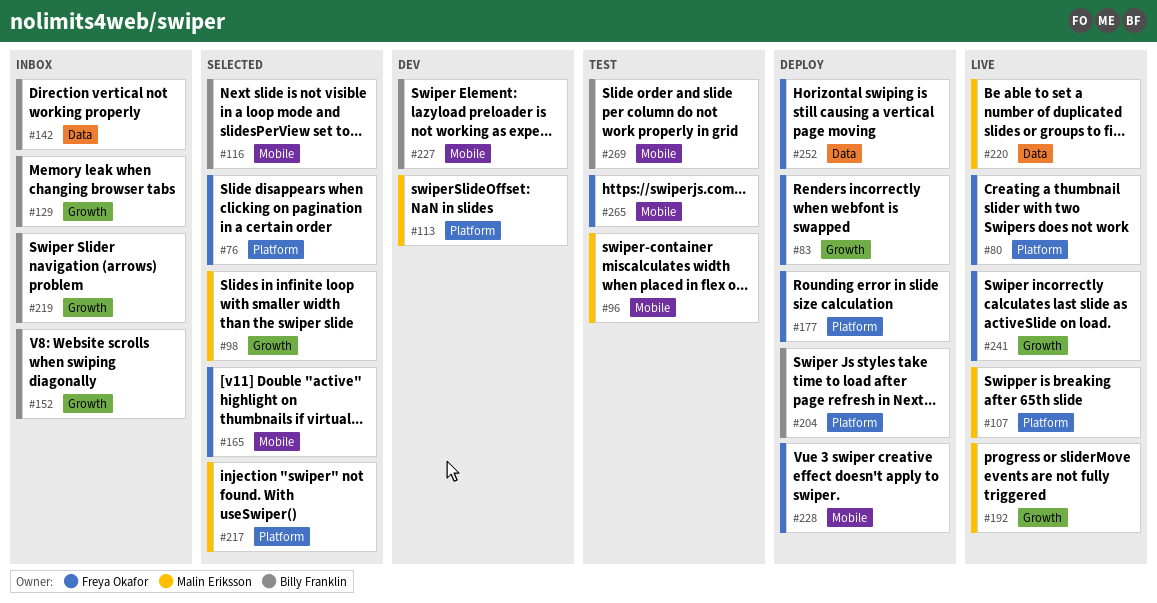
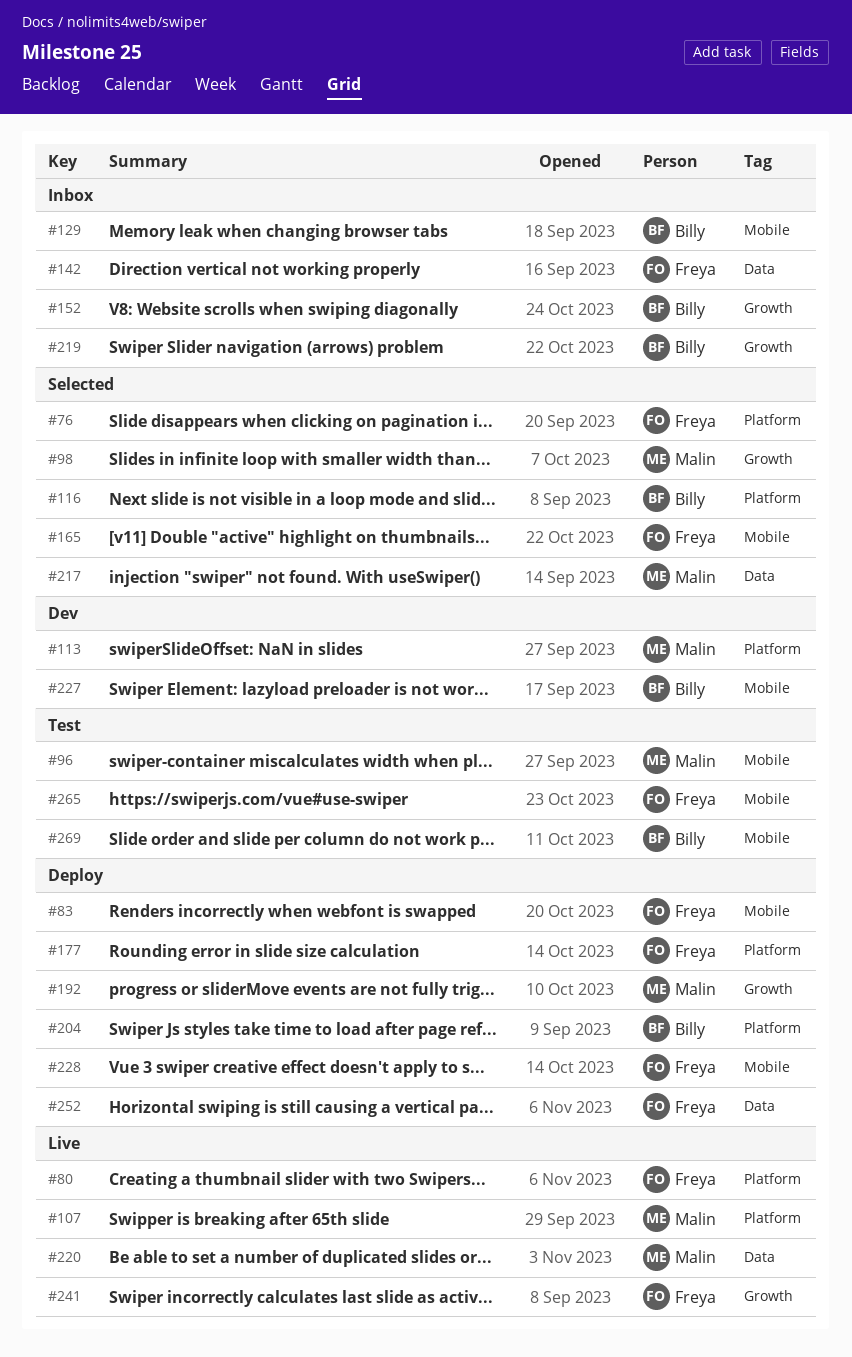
#83, label: Growth -> Mobile
#116, label: Mobile -> Platform
#129, label: Growth -> Mobile
#142, owner: Billy Franklin -> Freya Okafor
#192, status: Live -> Deploy
#217, label: Platform -> Data

